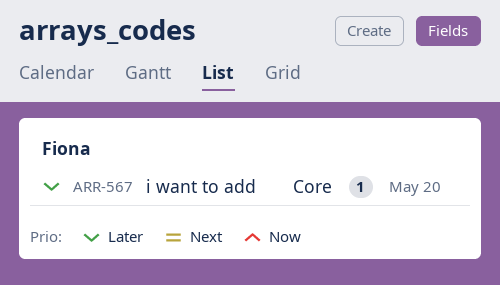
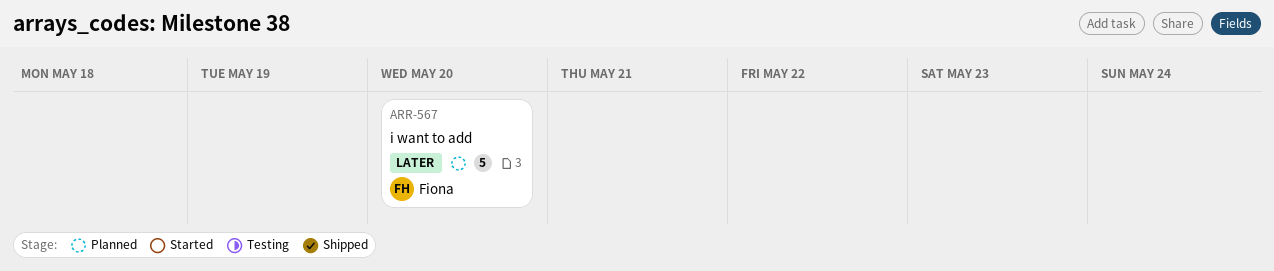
ARR-567, estimate: 1 -> 5

